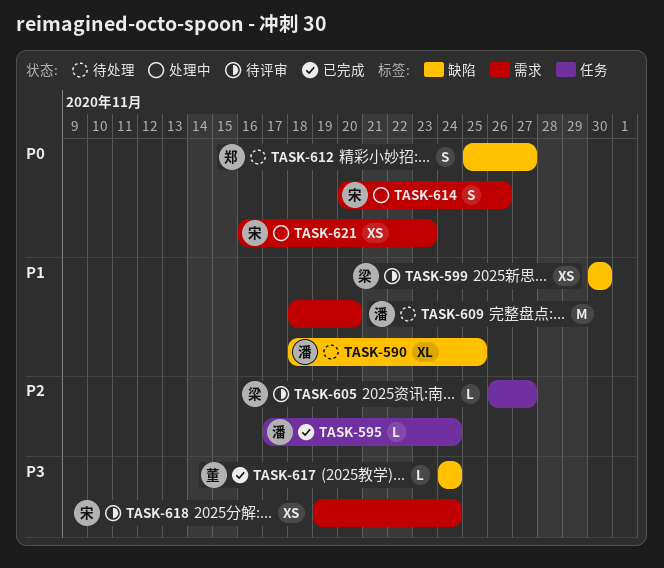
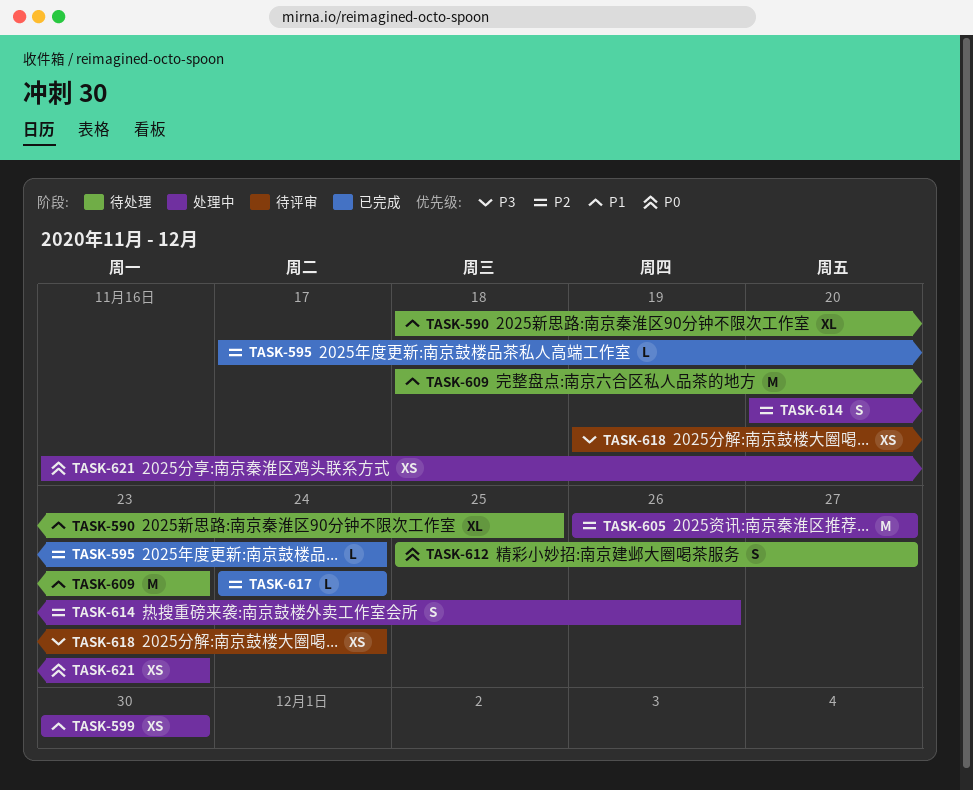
TASK-599, status: 待评审 -> 处理中
TASK-605, status: 待评审 -> 处理中
TASK-605, estimate: L -> M
TASK-609, due: Nov 20 -> Nov 23
TASK-614, priority: P0 -> P2
TASK-617, priority: P3 -> P2

